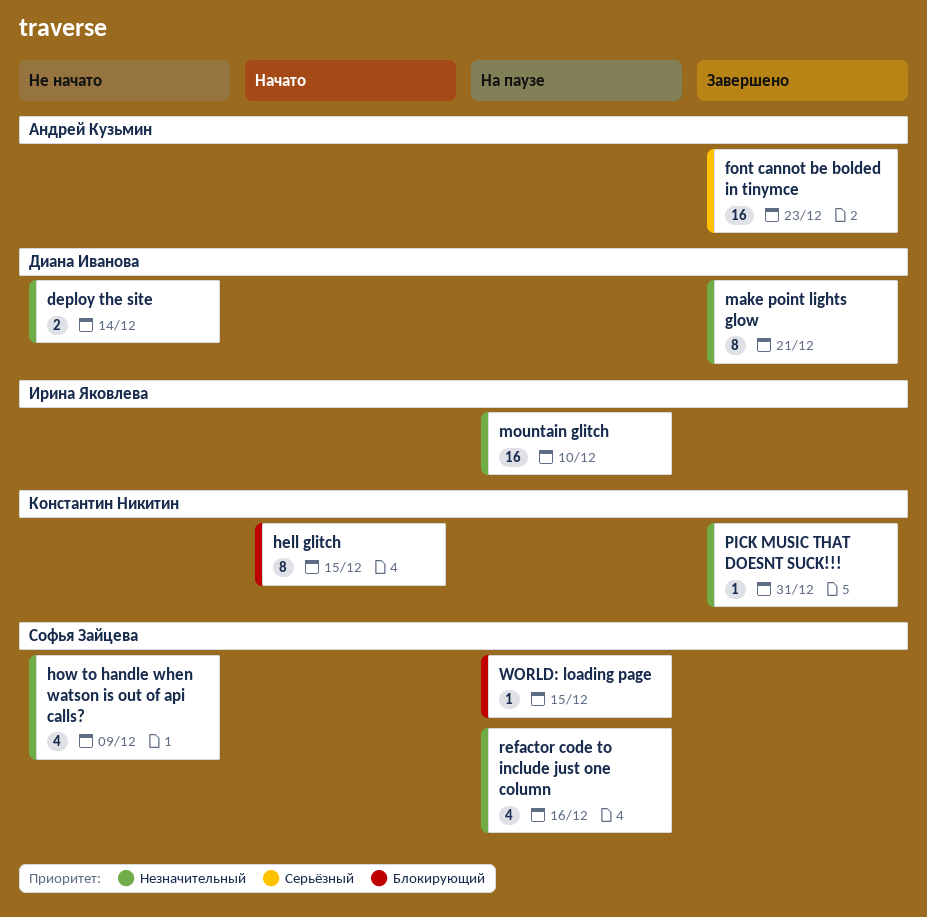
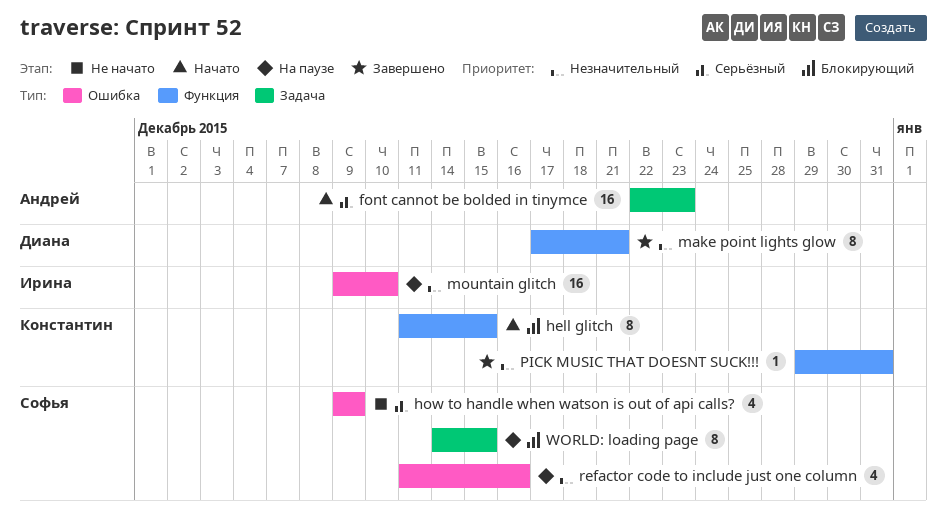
deploy the site: present -> none
font cannot be bolded in tinymce, status: Завершено -> Начато
how to handle when watson is out of api calls?, priority: Незначительный -> Серьёзный
WORLD: loading page, estimate: 1 -> 8

